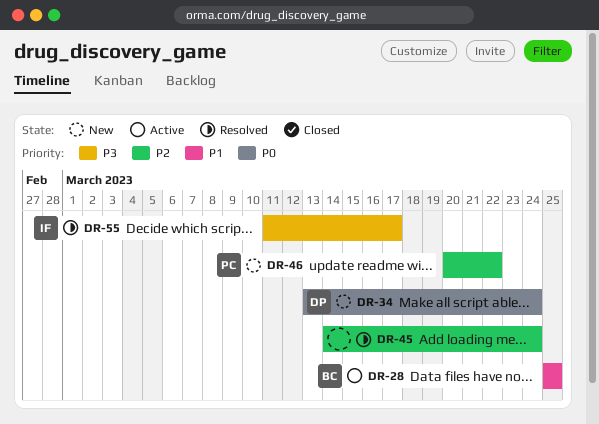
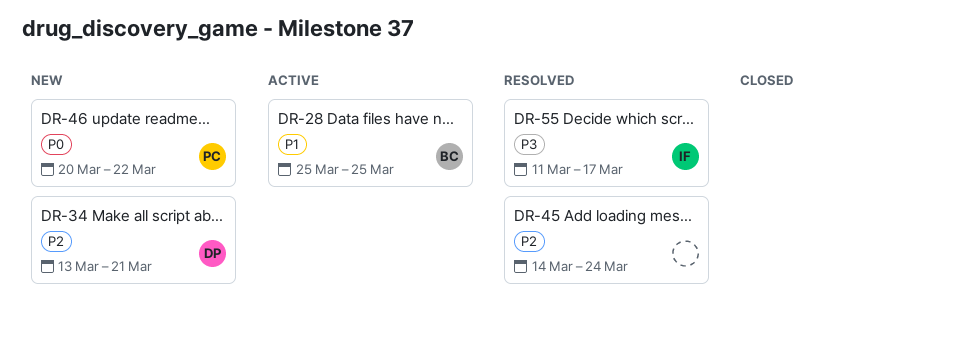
DR-34, priority: P0 -> P2
DR-34, due: Mar 24 -> Mar 21
DR-46, priority: P2 -> P0

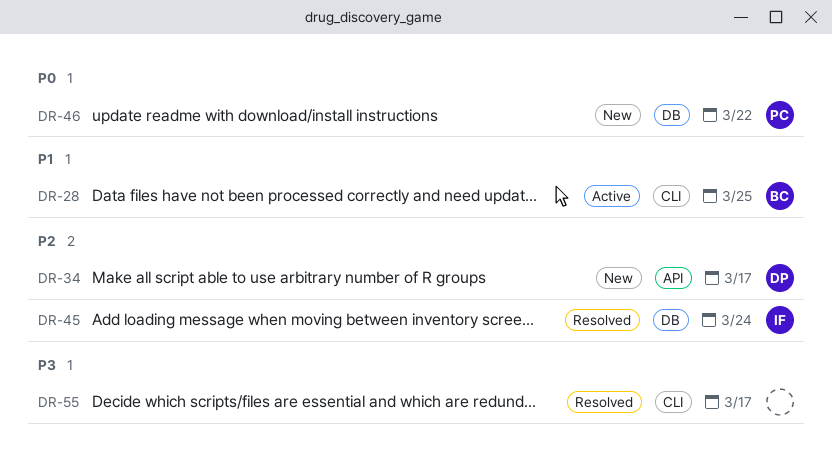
DR-34, due: Mar 21 -> Mar 17
DR-45, owner: none -> IF
DR-55, owner: IF -> none

